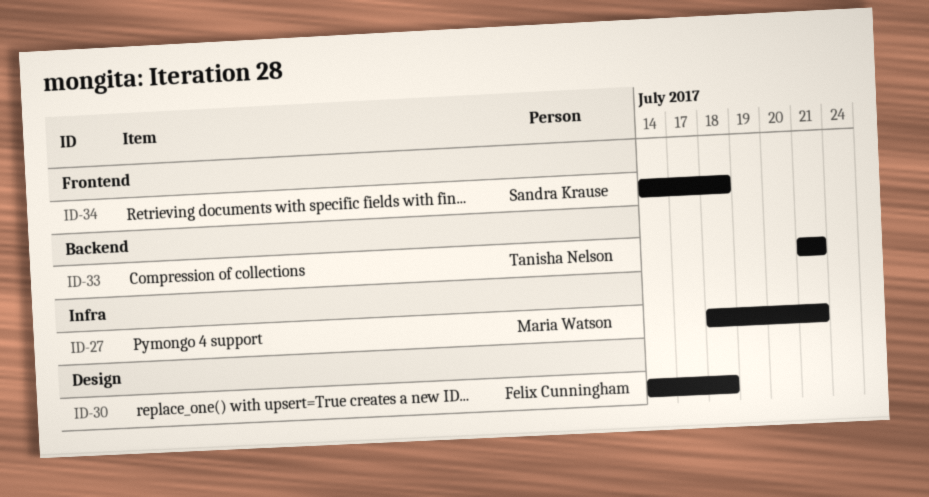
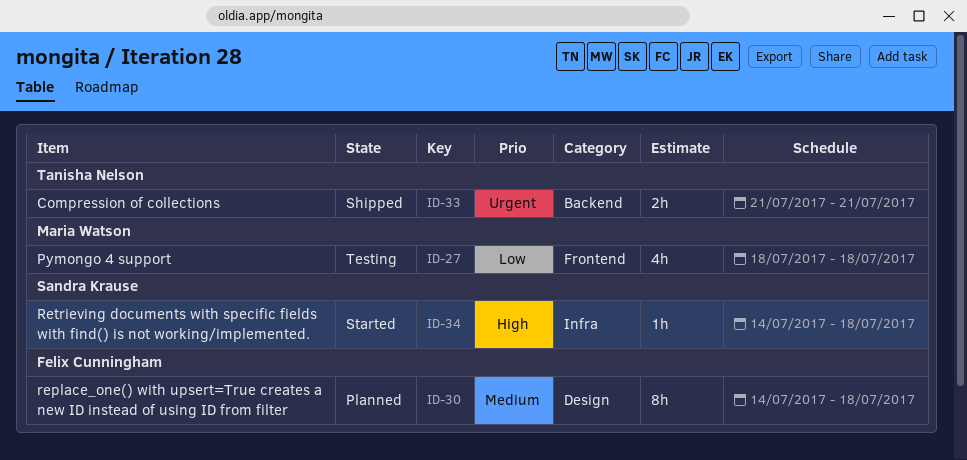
ID-27, label: Infra -> Frontend
ID-27, due: Jul 21 -> Jul 18
ID-34, label: Frontend -> Infra

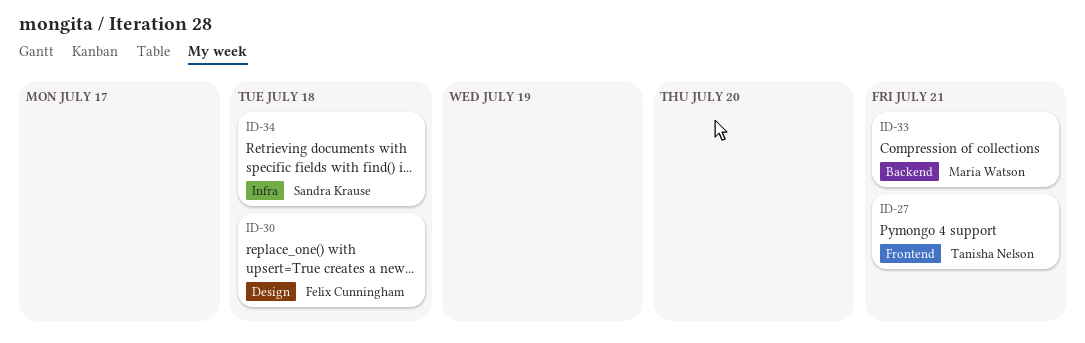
ID-27, owner: Maria Watson -> Tanisha Nelson
ID-27, due: Jul 18 -> Jul 21
ID-33, owner: Tanisha Nelson -> Maria Watson

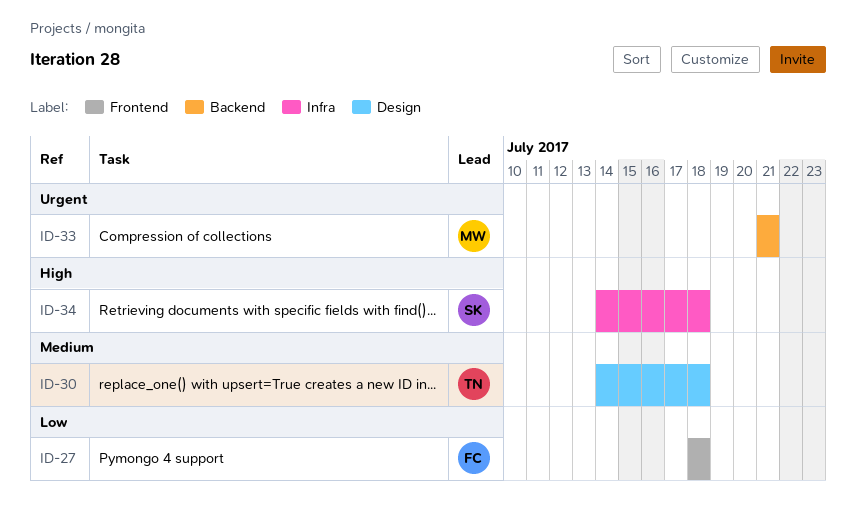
ID-27, owner: Tanisha Nelson -> Felix Cunningham
ID-27, due: Jul 21 -> Jul 18
ID-30, owner: Felix Cunningham -> Tanisha Nelson

